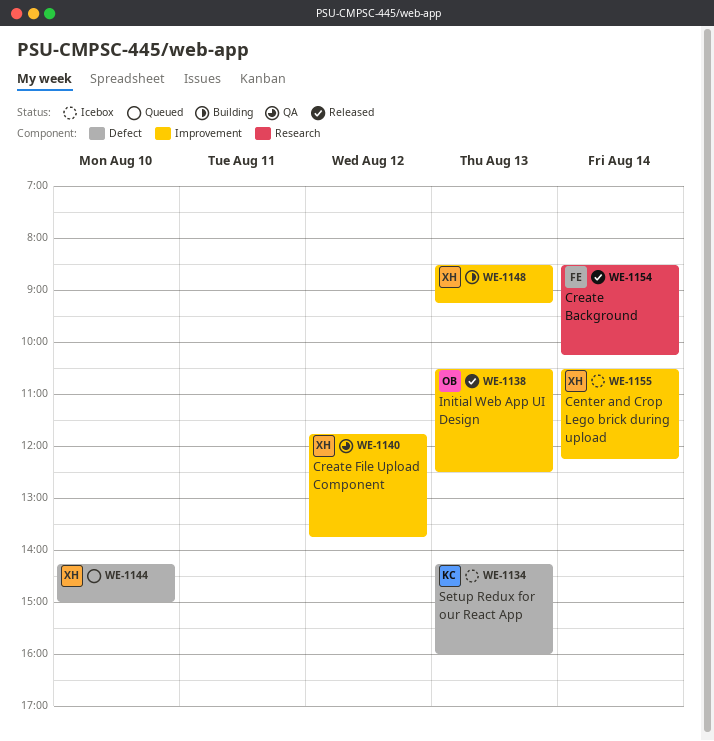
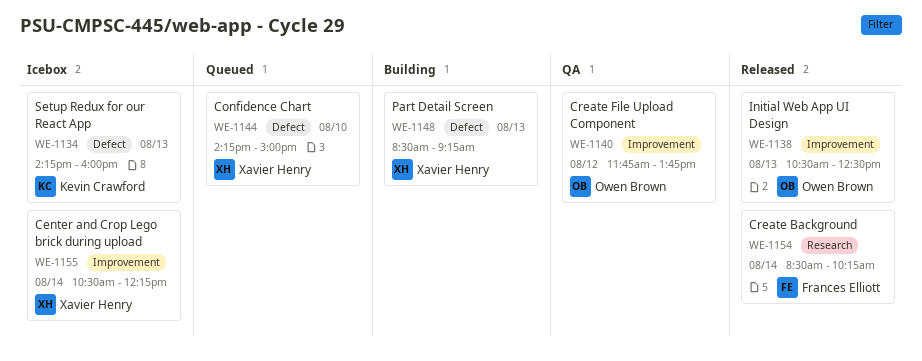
WE-1140, owner: Xavier Henry -> Owen Brown
WE-1148, label: Improvement -> Defect

